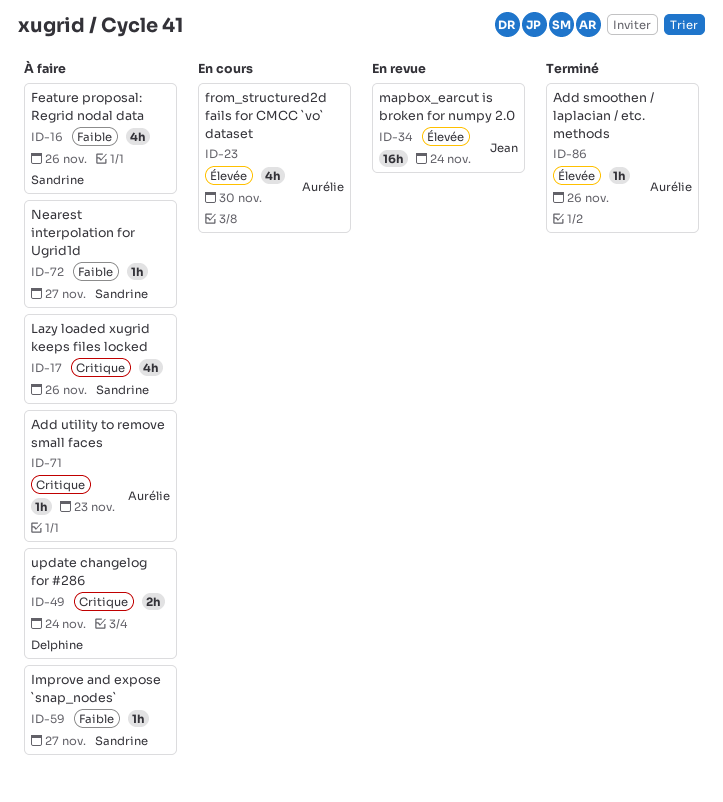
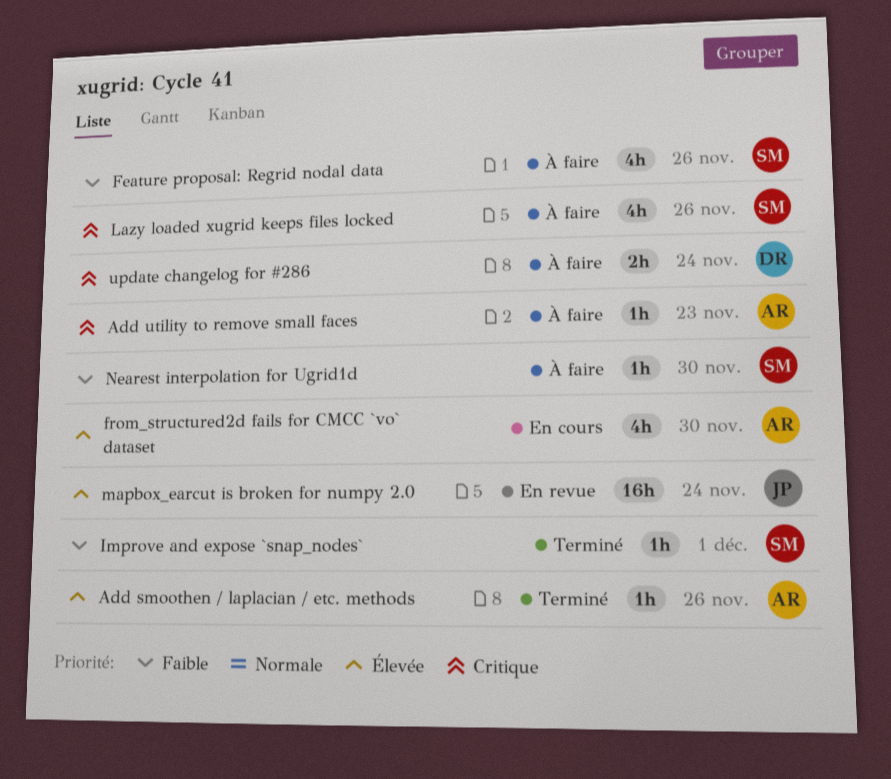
Improve and expose `snap_nodes`, status: À faire -> Terminé
Improve and expose `snap_nodes`, due: Nov 27 -> Dec 1
Nearest interpolation for Ugrid1d, due: Nov 27 -> Nov 30

